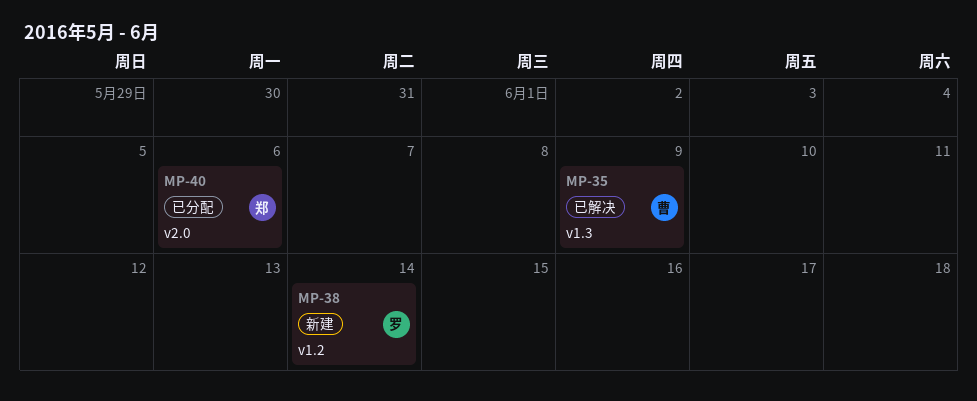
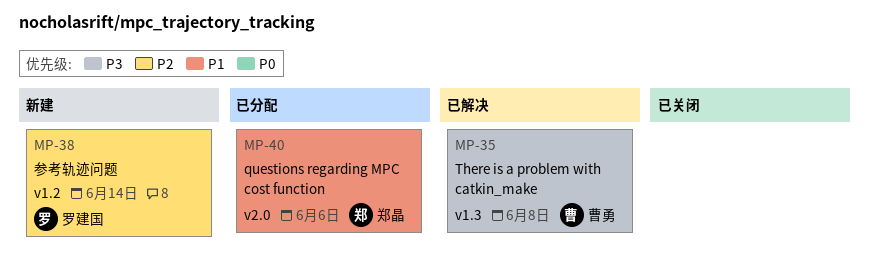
MP-35, due: Jun 9 -> Jun 8

